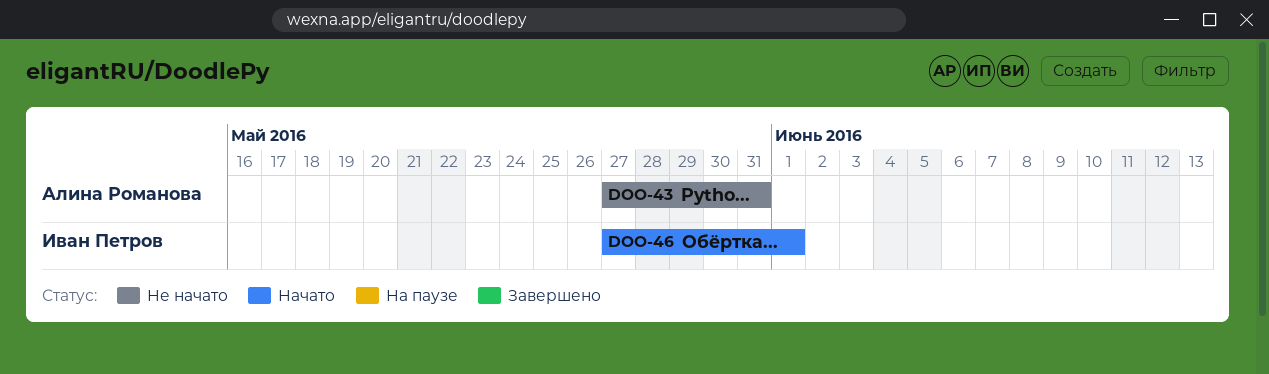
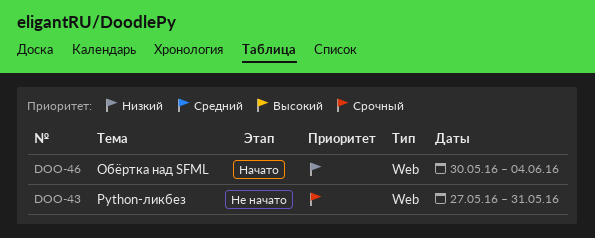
DOO-46, start: May 27 -> May 30
DOO-46, due: Jun 1 -> Jun 4

